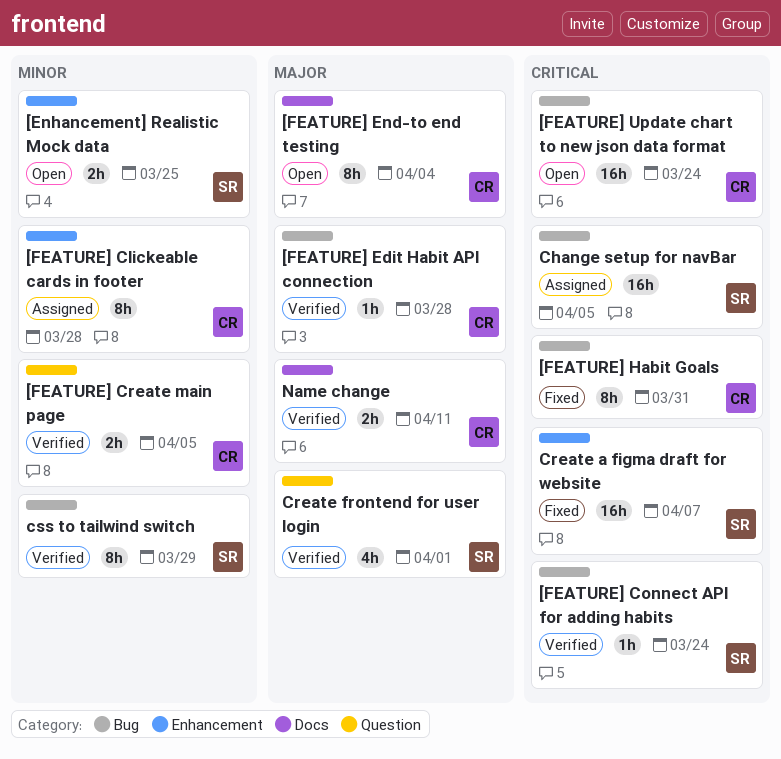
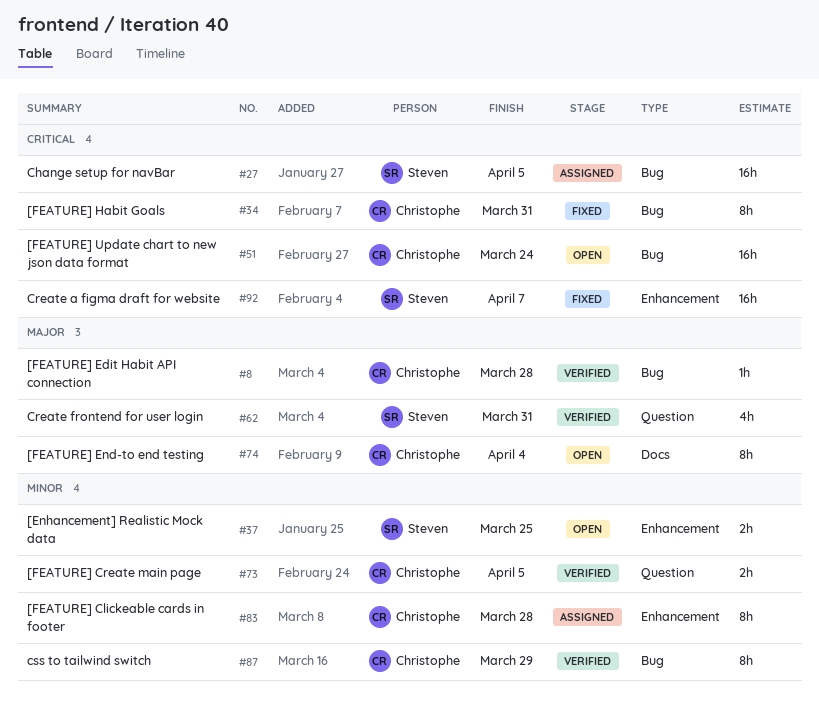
[FEATURE] Connect API for adding habits: present -> none
Create frontend for user login, due: Apr 1 -> Mar 31
css to tailwind switch, owner: Steven -> Christophe
Name change: present -> none

